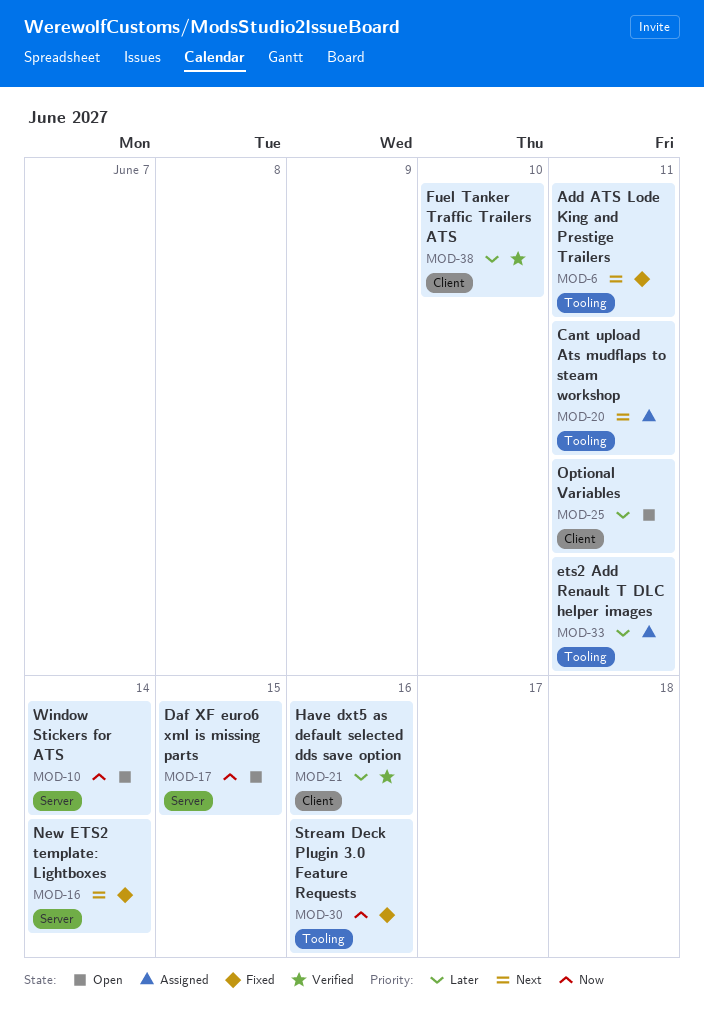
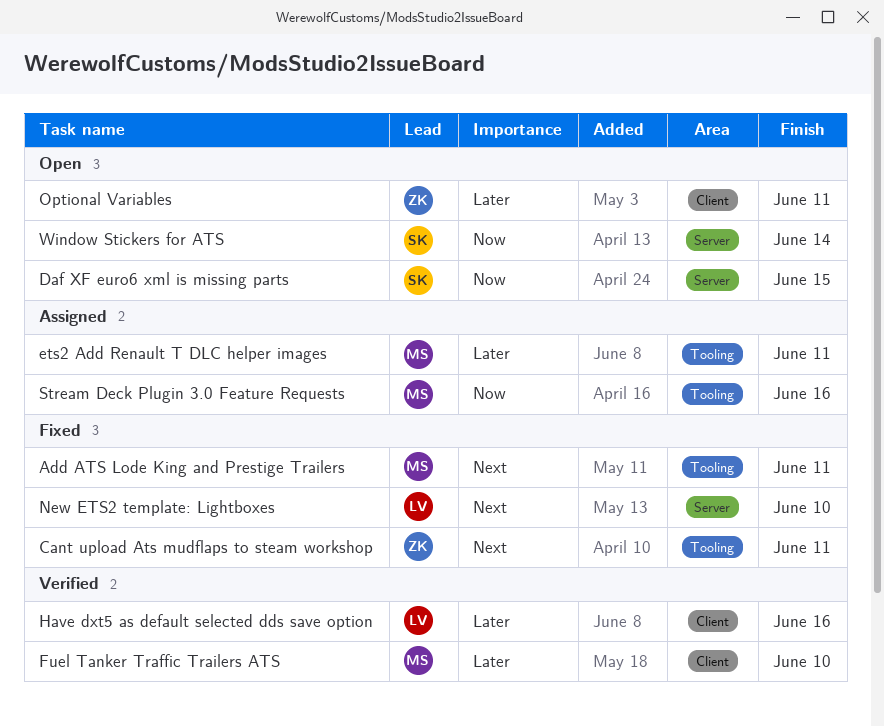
Cant upload Ats mudflaps to steam workshop, status: Assigned -> Fixed
New ETS2 template: Lightboxes, due: Jun 14 -> Jun 10
Stream Deck Plugin 3.0 Feature Requests, status: Fixed -> Assigned

